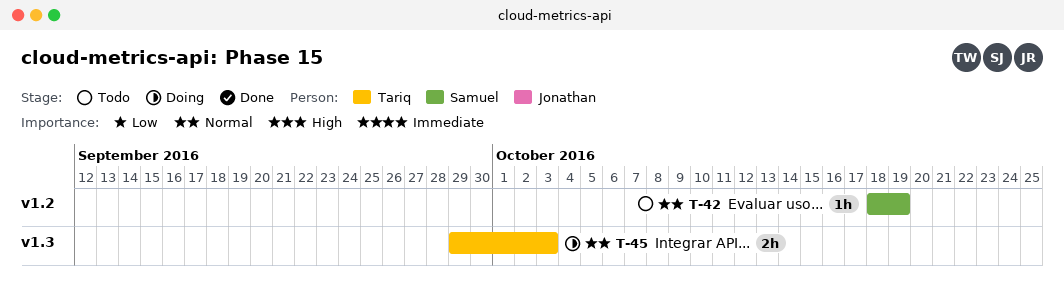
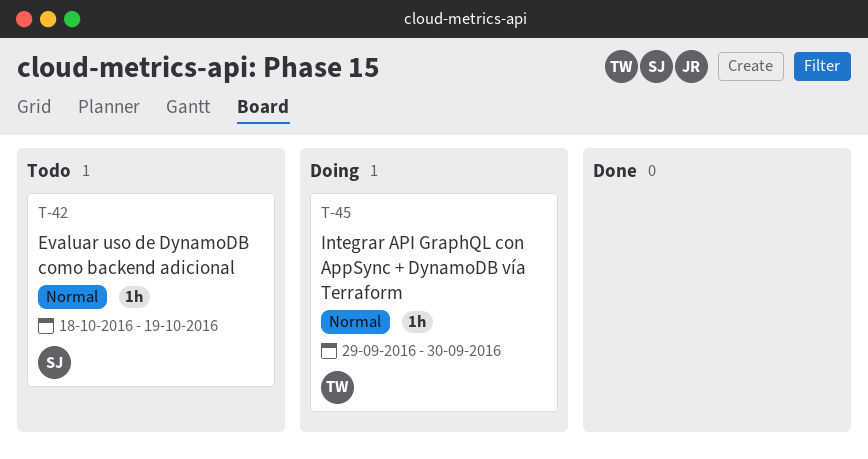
T-45, estimate: 2h -> 1h
T-45, due: Oct 3 -> Sep 30

